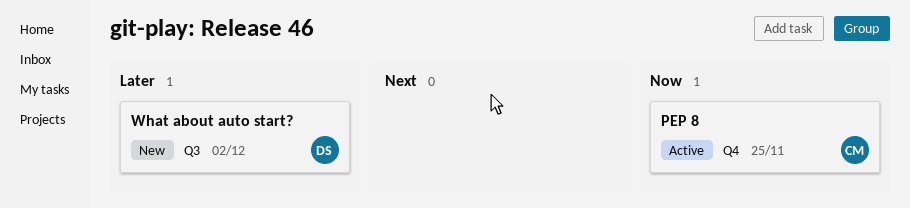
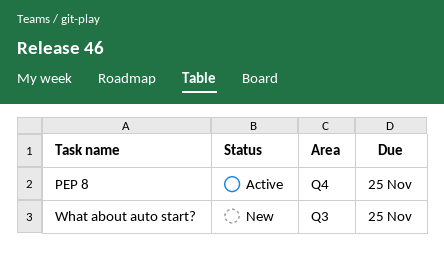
What about auto start?, due: Dec 2 -> Nov 25

